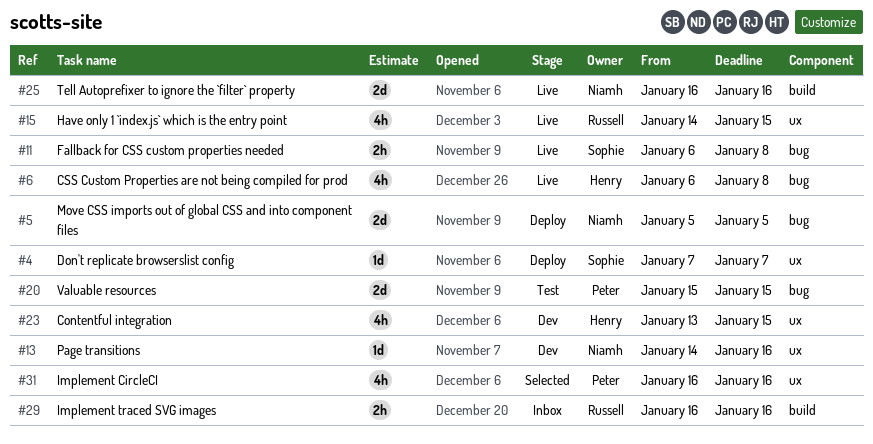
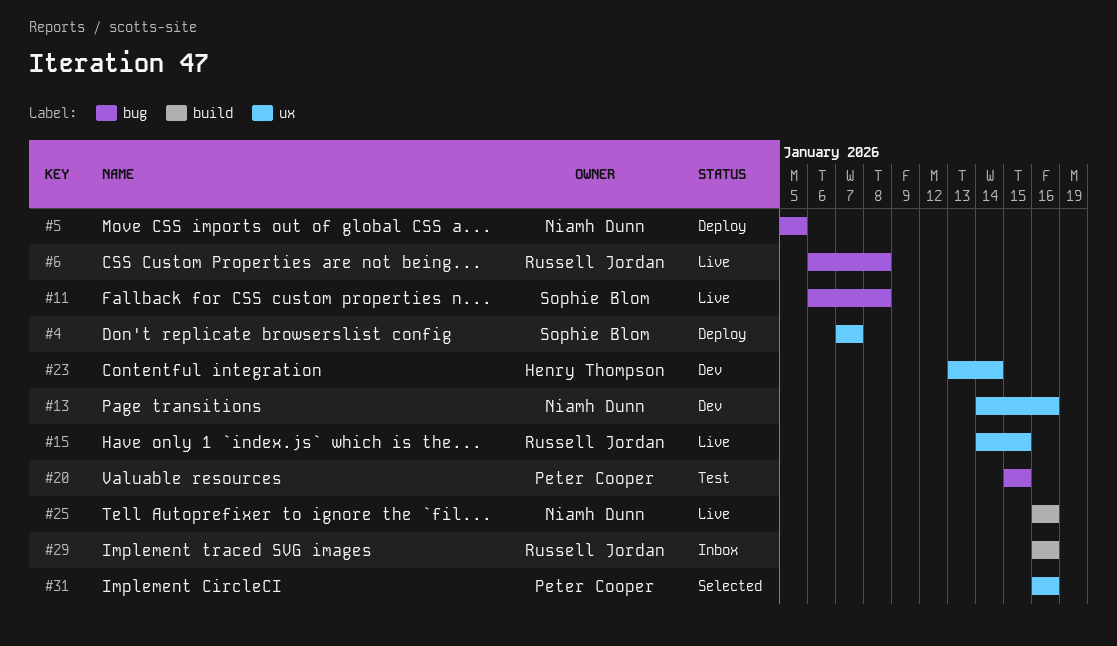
#6, owner: Henry Thompson -> Russell Jordan
#23, due: Jan 15 -> Jan 14

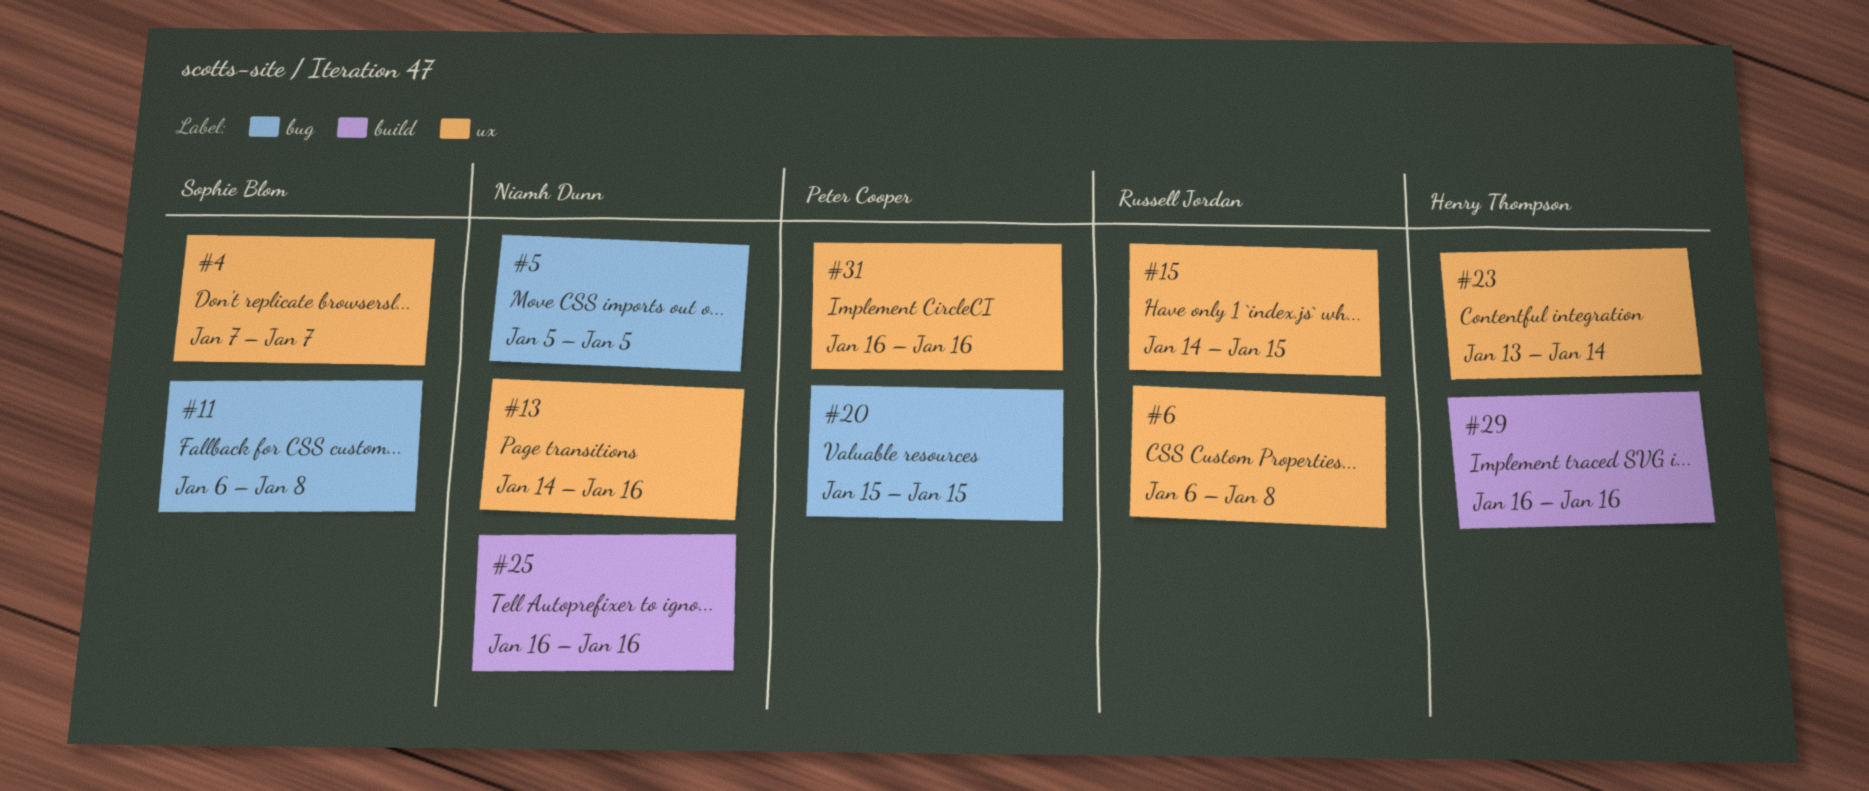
#6, label: bug -> ux
#29, owner: Russell Jordan -> Henry Thompson

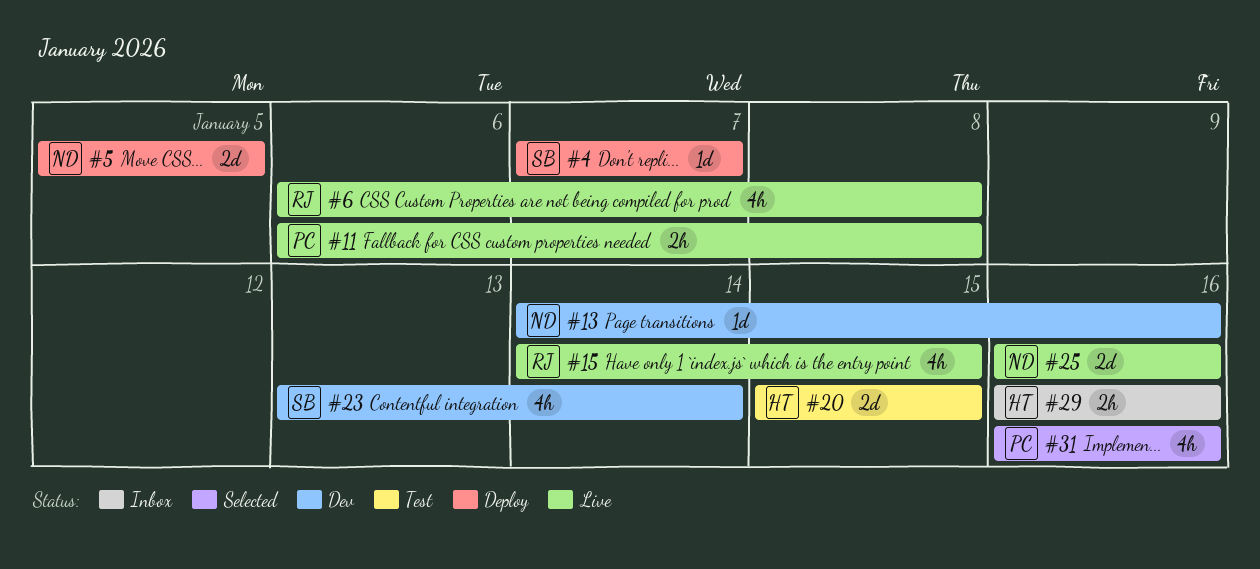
#11, owner: Sophie Blom -> Peter Cooper
#20, owner: Peter Cooper -> Henry Thompson
#23, owner: Henry Thompson -> Sophie Blom

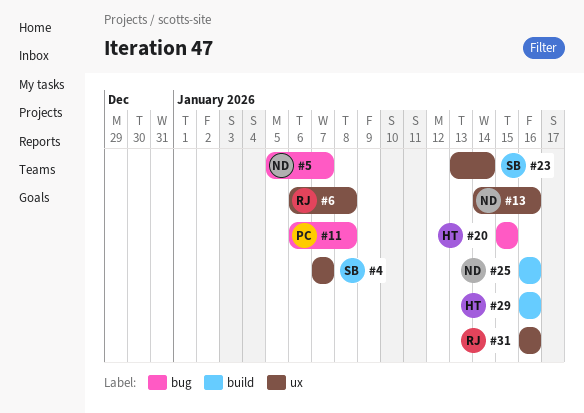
#5, due: Jan 5 -> Jan 7
#15: present -> none
#31, owner: PC -> RJ

